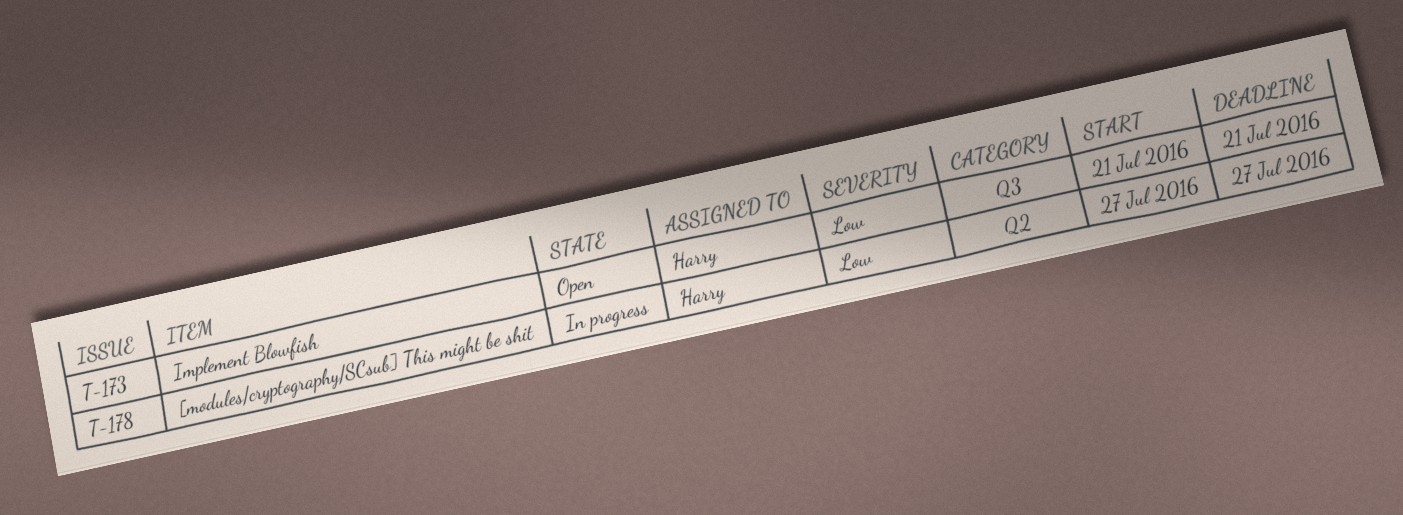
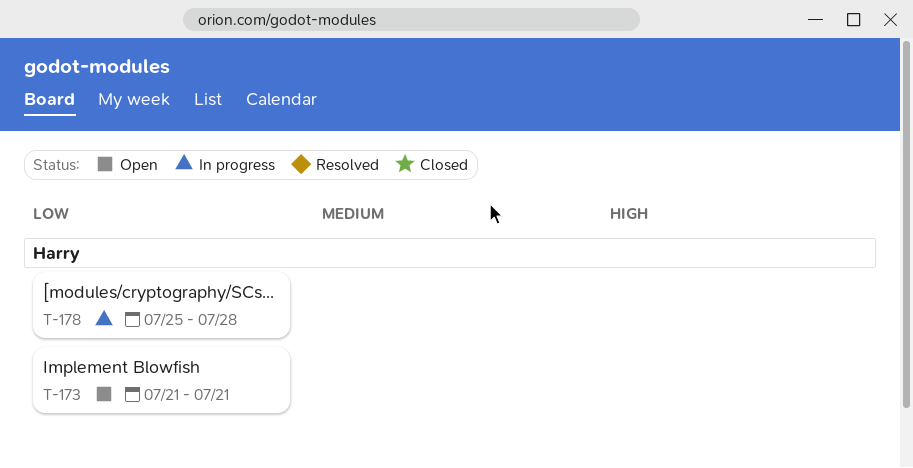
T-178, start: Jul 27 -> Jul 25
T-178, due: Jul 27 -> Jul 28

